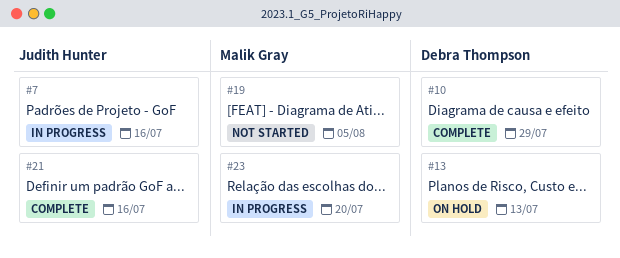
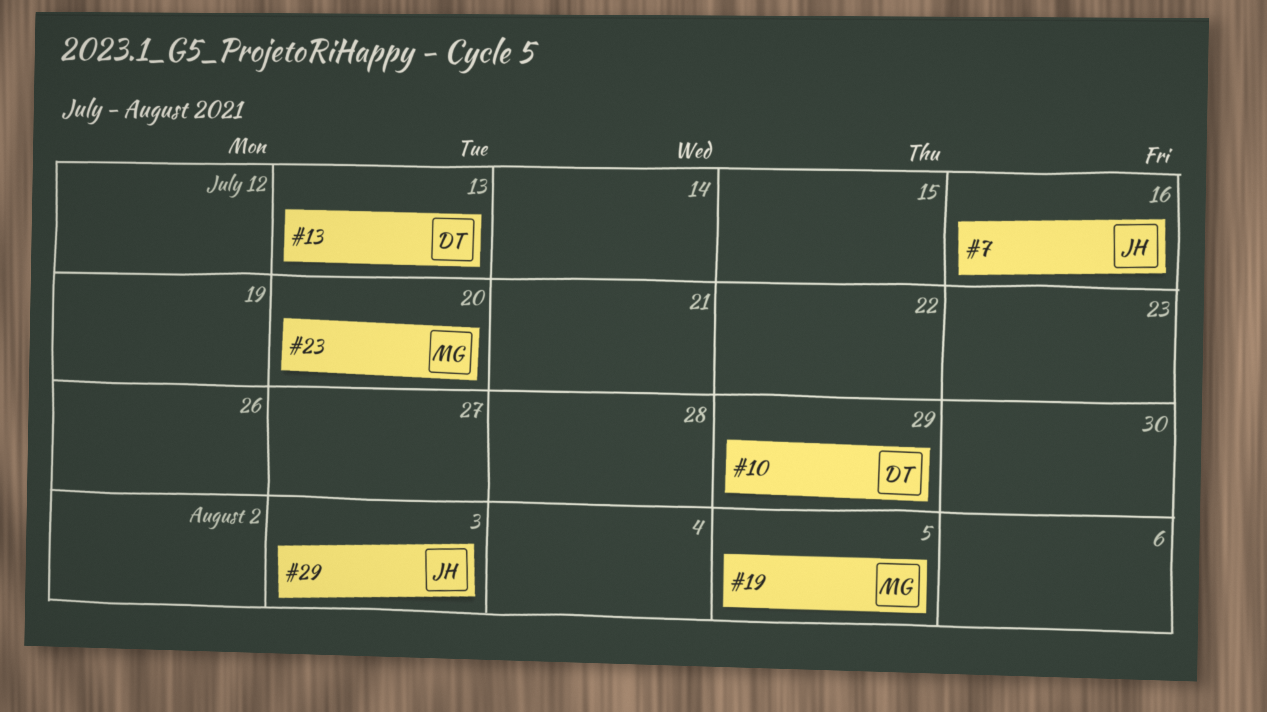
#21: present -> none
#29: none -> present

